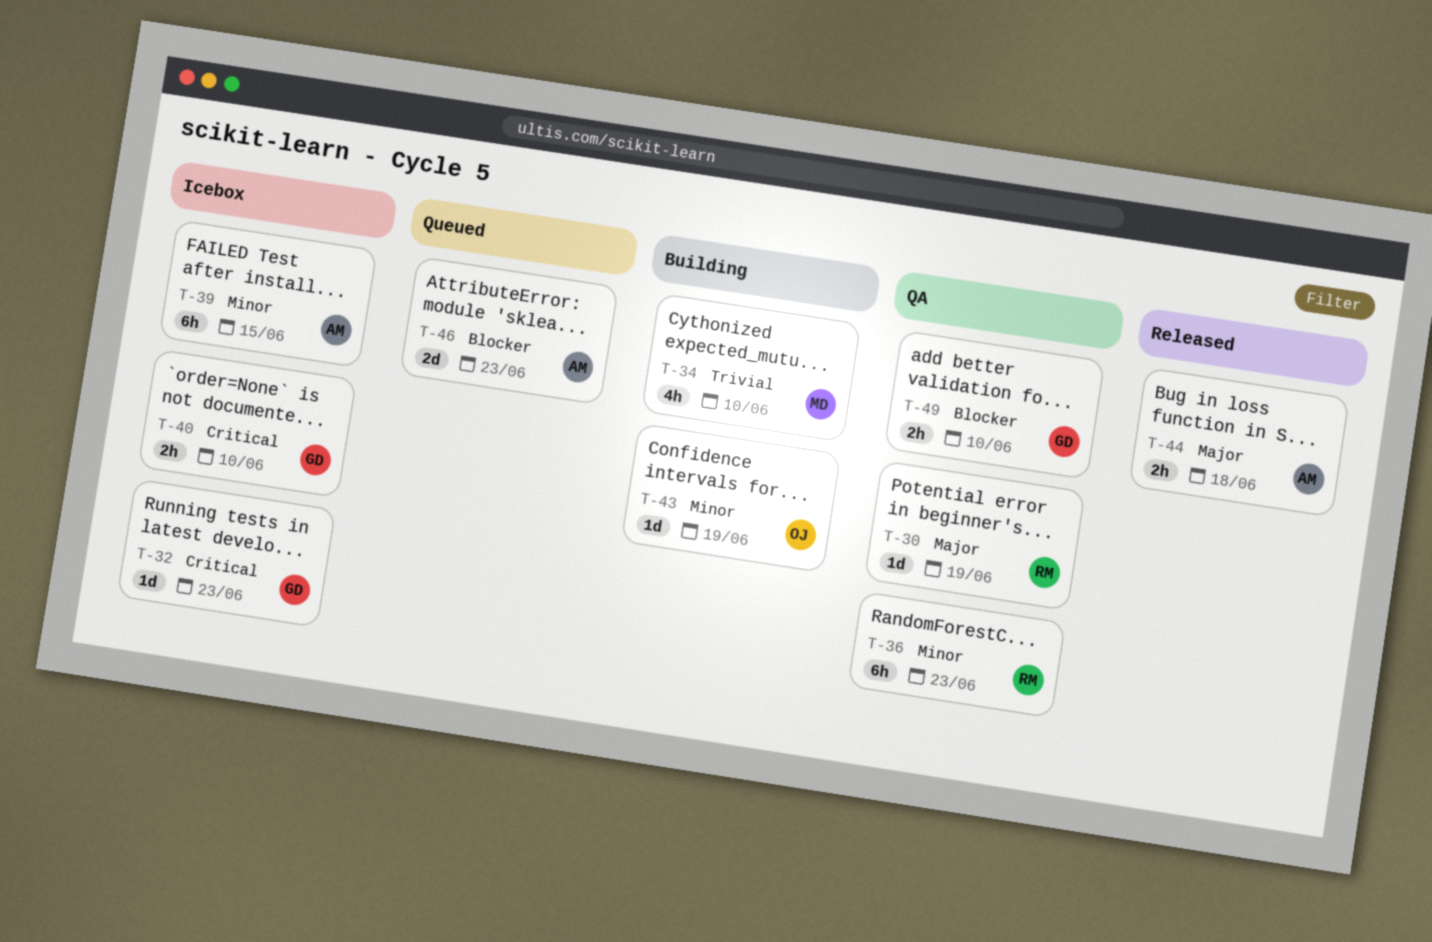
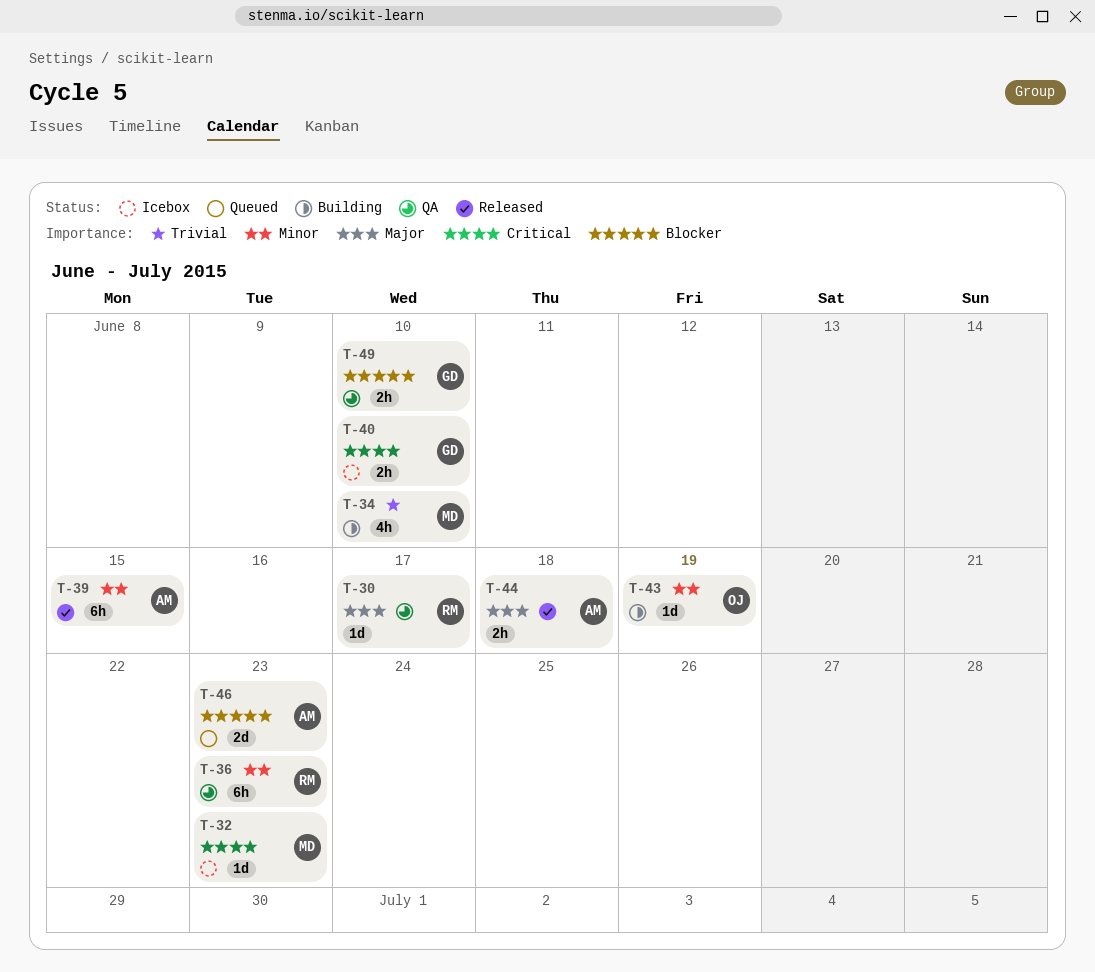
T-30, due: Jun 19 -> Jun 17
T-32, owner: GD -> MD
T-39, status: Icebox -> Released

